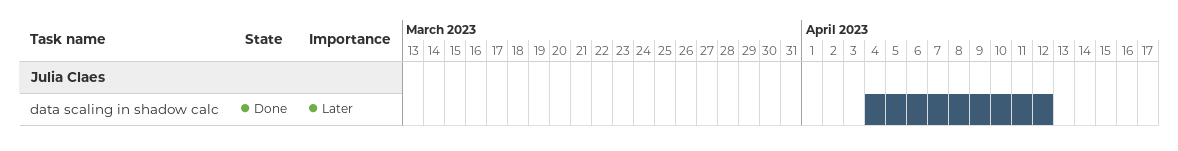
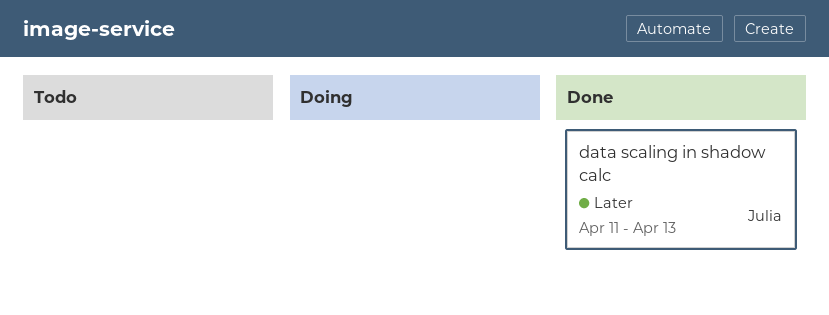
data scaling in shadow calc, start: Apr 4 -> Apr 11
data scaling in shadow calc, due: Apr 12 -> Apr 13

